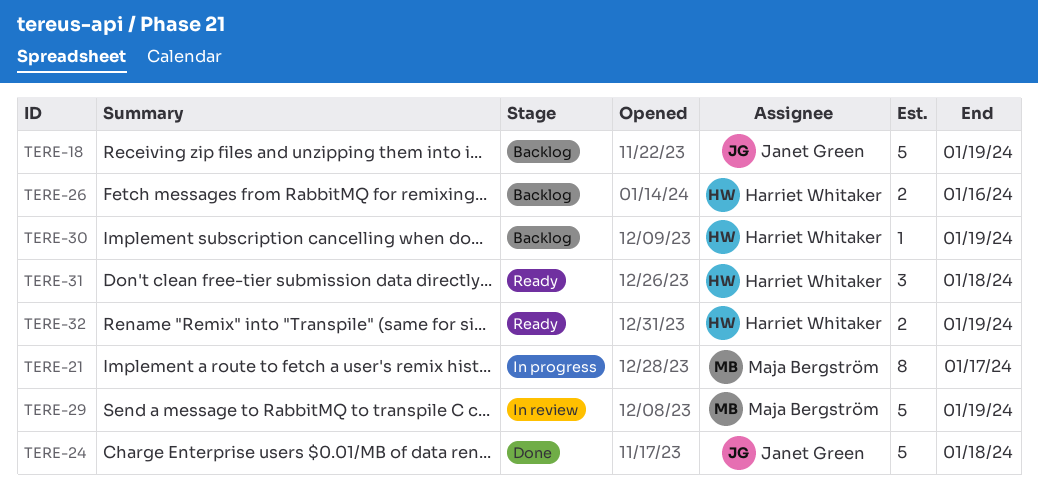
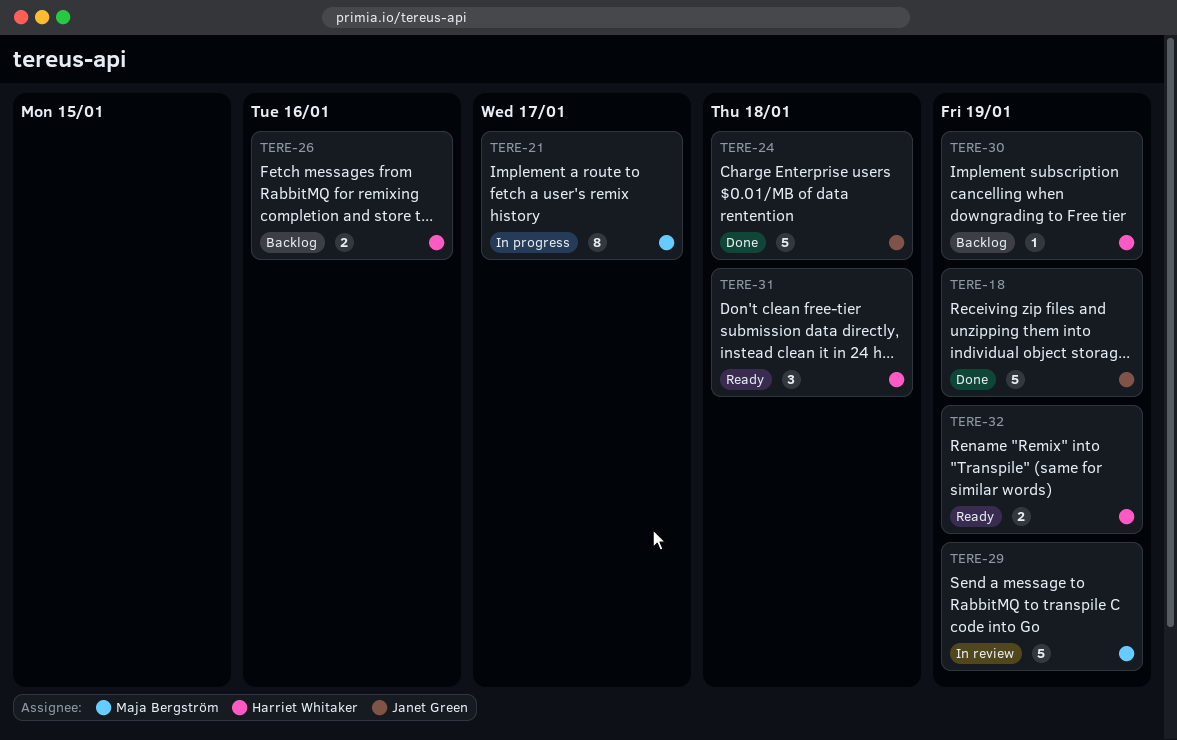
TERE-18, status: Backlog -> Done

